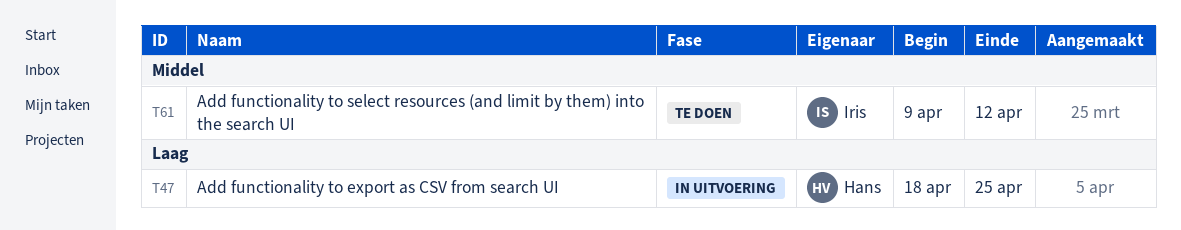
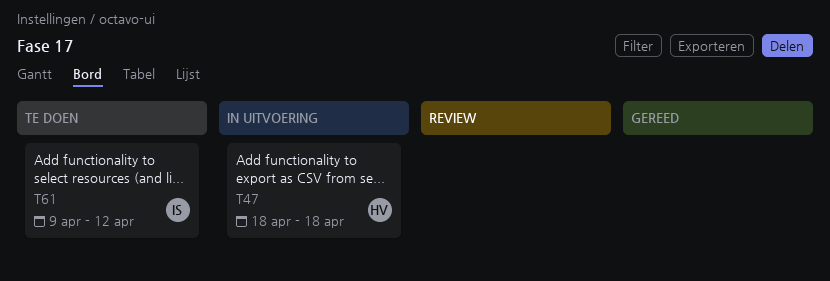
T47, due: Apr 25 -> Apr 18

